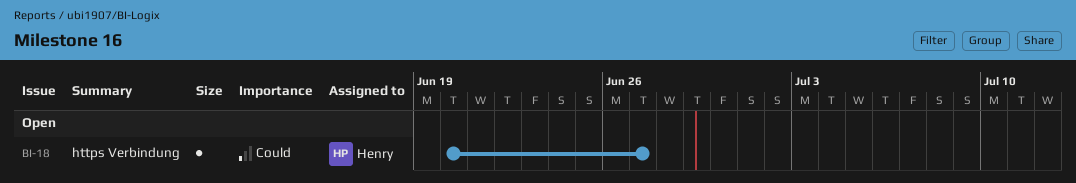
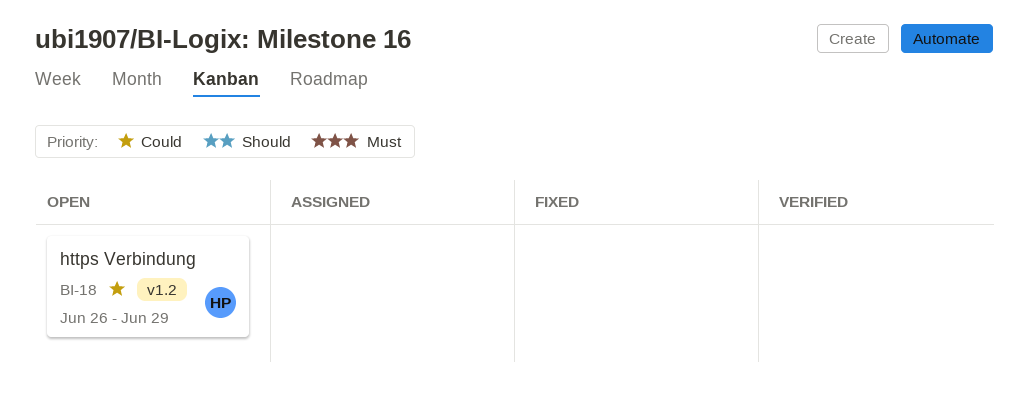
BI-18, start: Jun 20 -> Jun 26
BI-18, due: Jun 27 -> Jun 29

